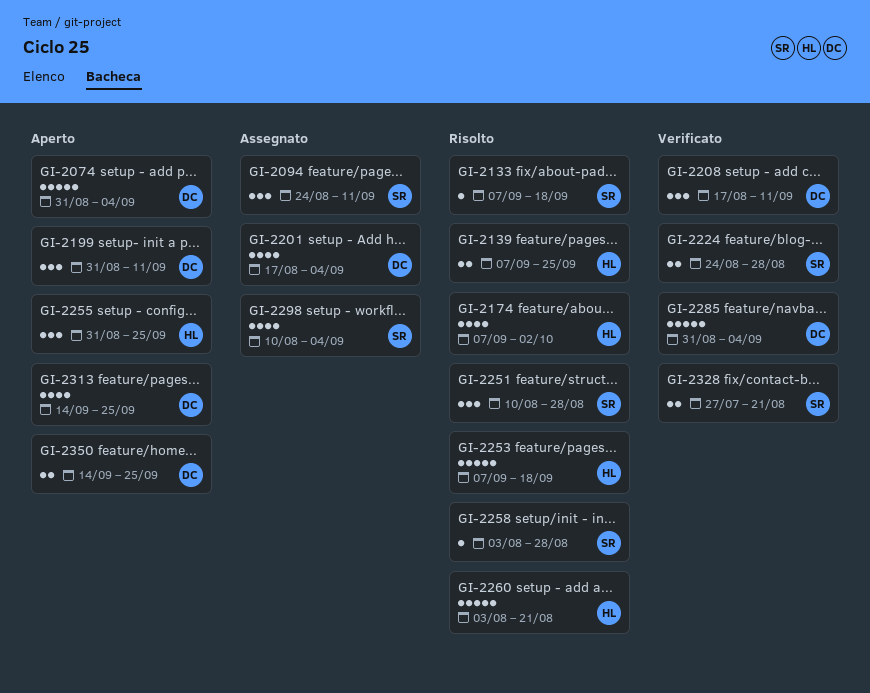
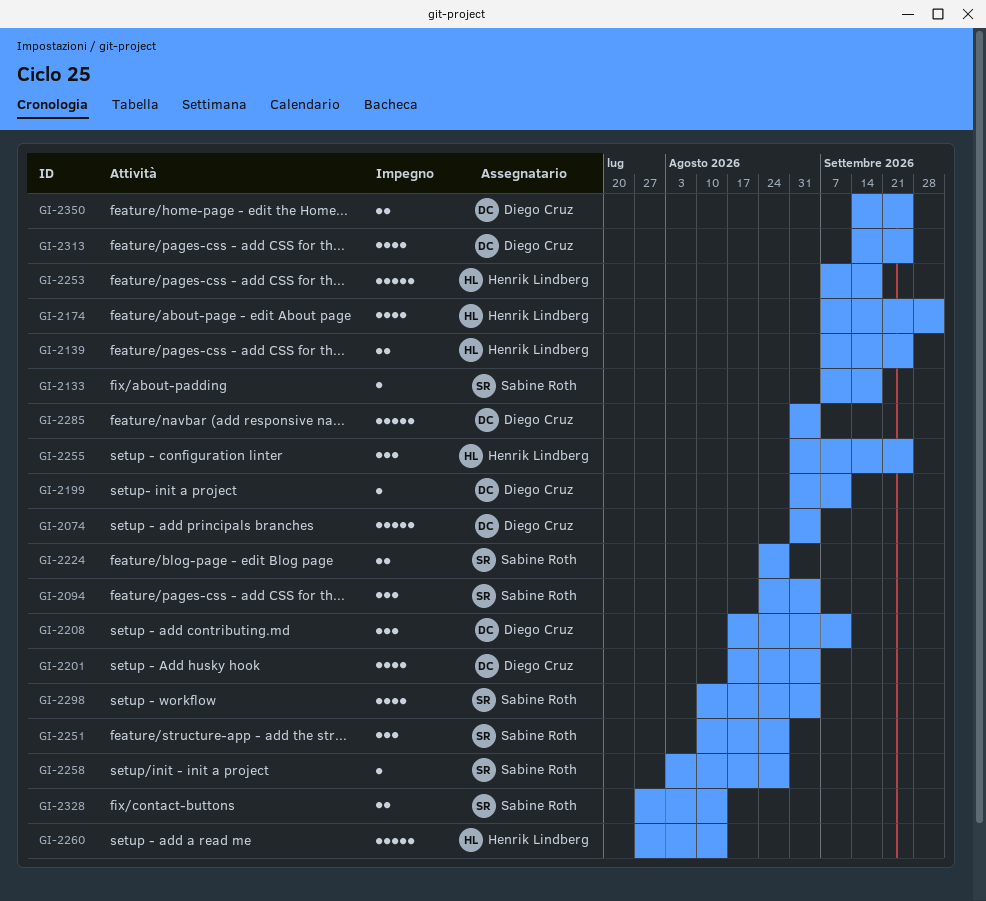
GI-2094, due: Sep 11 -> Sep 4
GI-2199, estimate: 3 -> 1
GI-2260, start: Aug 3 -> Jul 27
GI-2260, due: Aug 21 -> Aug 14
GI-2328, due: Aug 21 -> Aug 14

